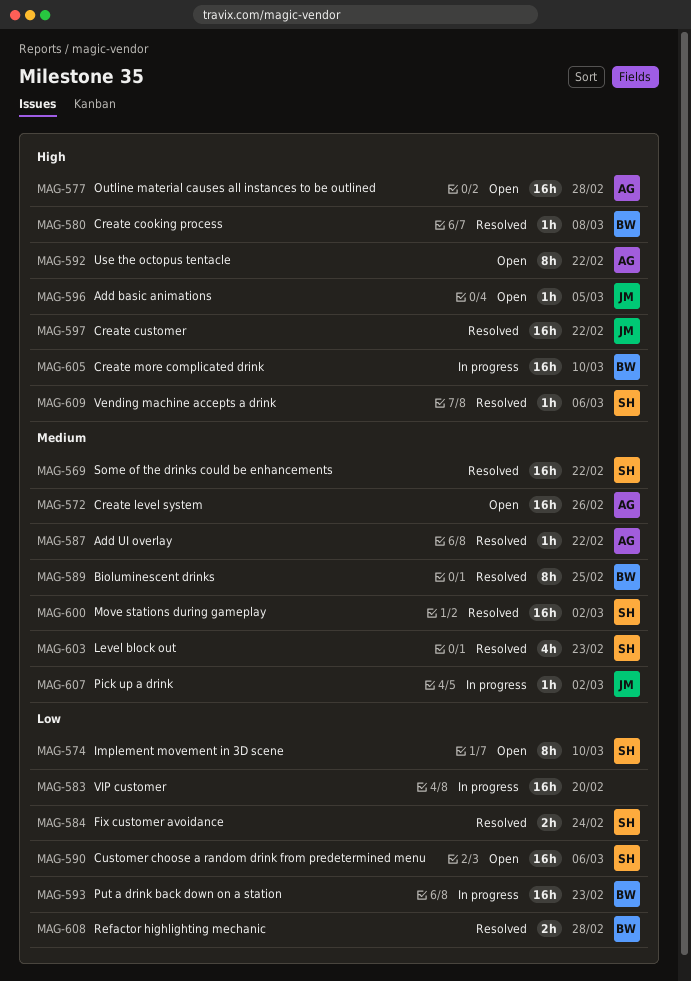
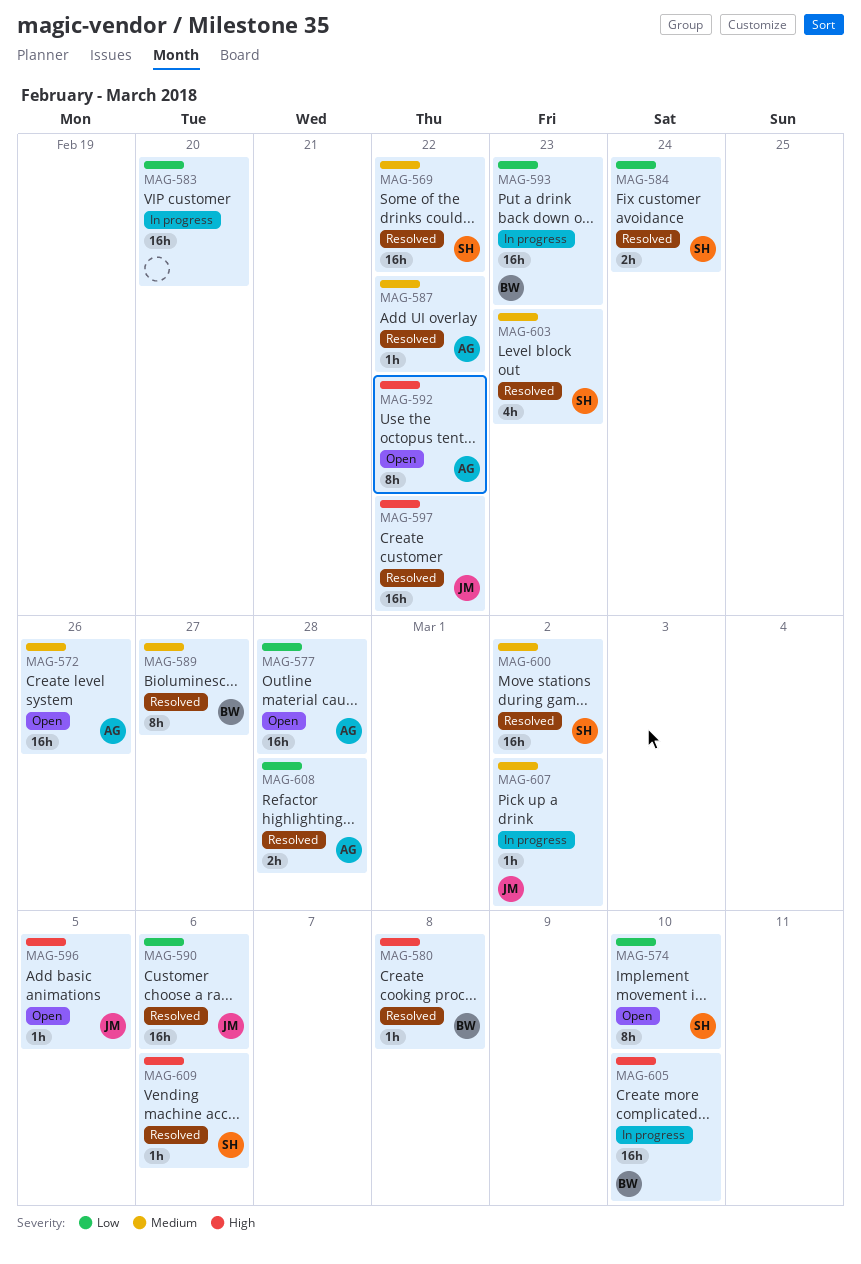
MAG-577, priority: High -> Low
MAG-589, due: Feb 25 -> Feb 27
MAG-590, status: Open -> Resolved
MAG-590, owner: SH -> JM
MAG-608, owner: BW -> AG

